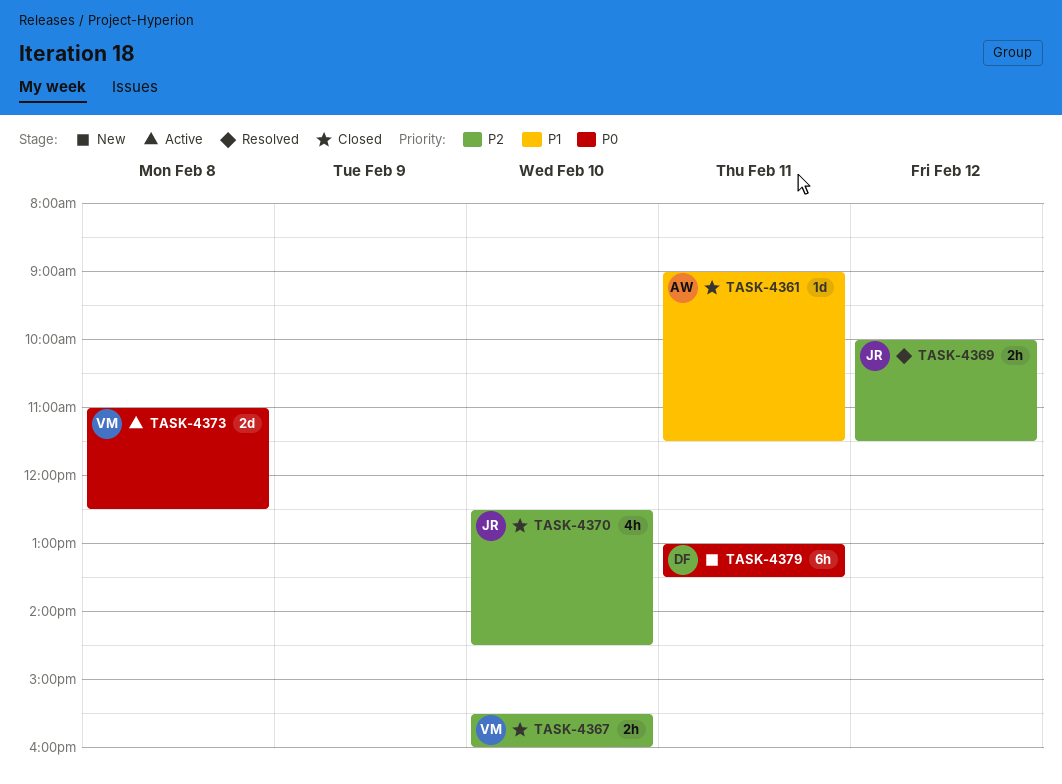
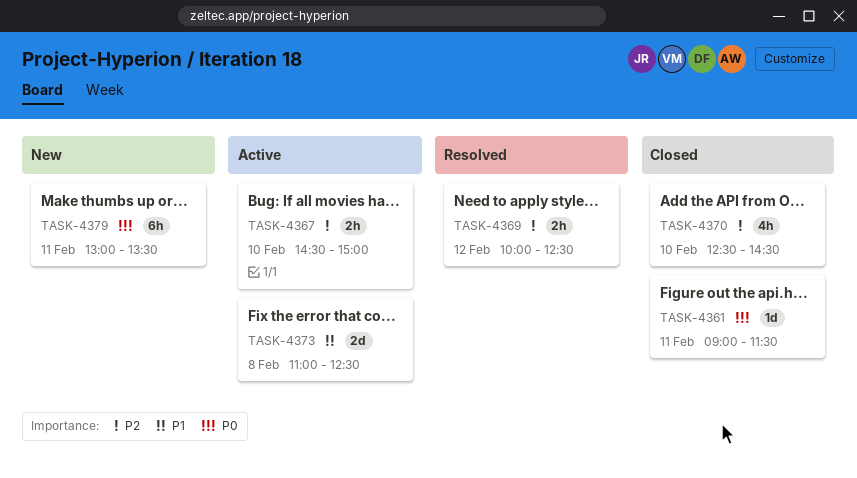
TASK-4361, priority: P1 -> P0
TASK-4367, status: Closed -> Active
TASK-4367, begins: 15:30 -> 14:30
TASK-4367, ends: 16:00 -> 15:00
TASK-4369, ends: 11:30 -> 12:30
TASK-4373, priority: P0 -> P1

